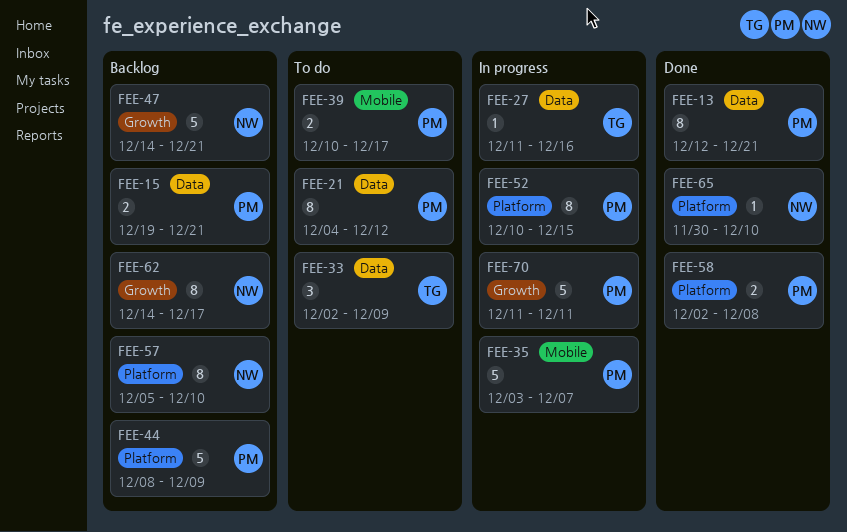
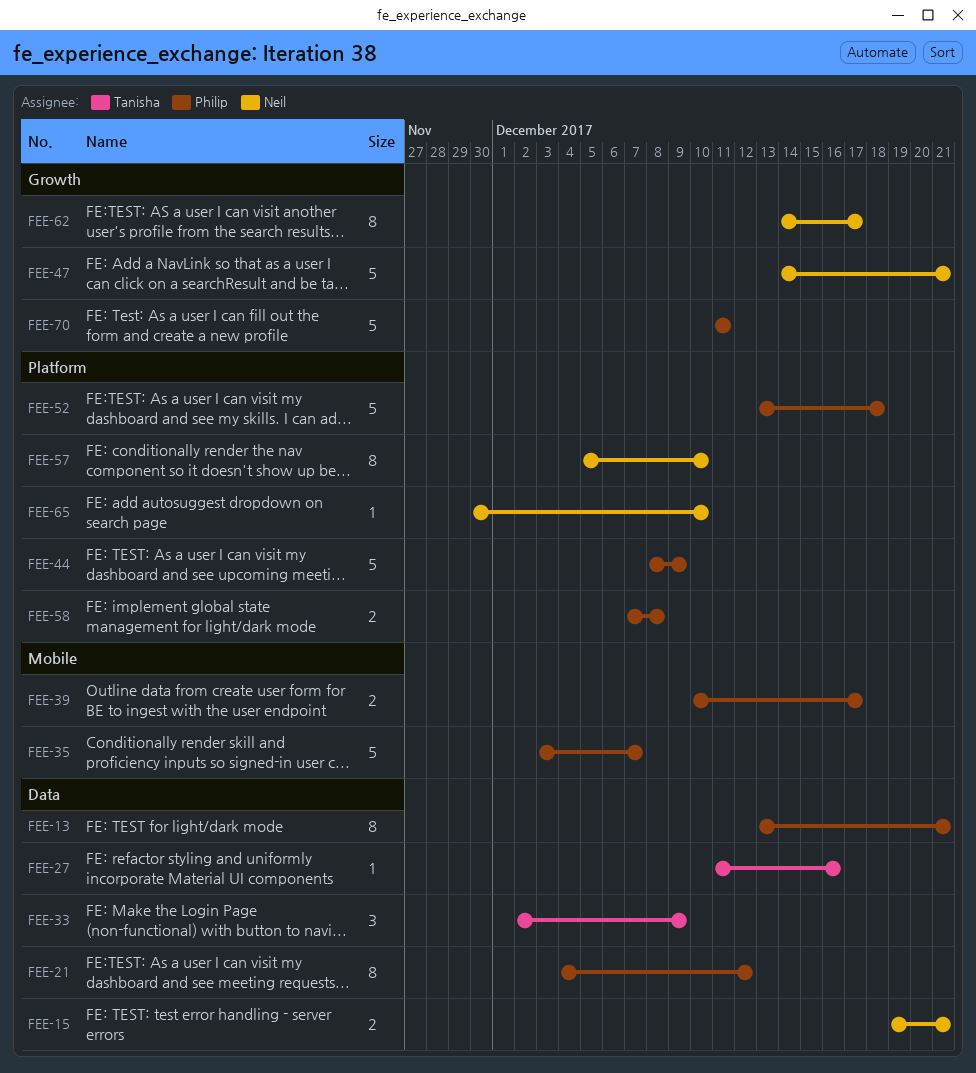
FEE-13, start: Dec 12 -> Dec 13
FEE-15, owner: Philip -> Neil
FEE-52, estimate: 8 -> 5
FEE-52, start: Dec 10 -> Dec 13
FEE-52, due: Dec 15 -> Dec 18
FEE-58, start: Dec 2 -> Dec 7

